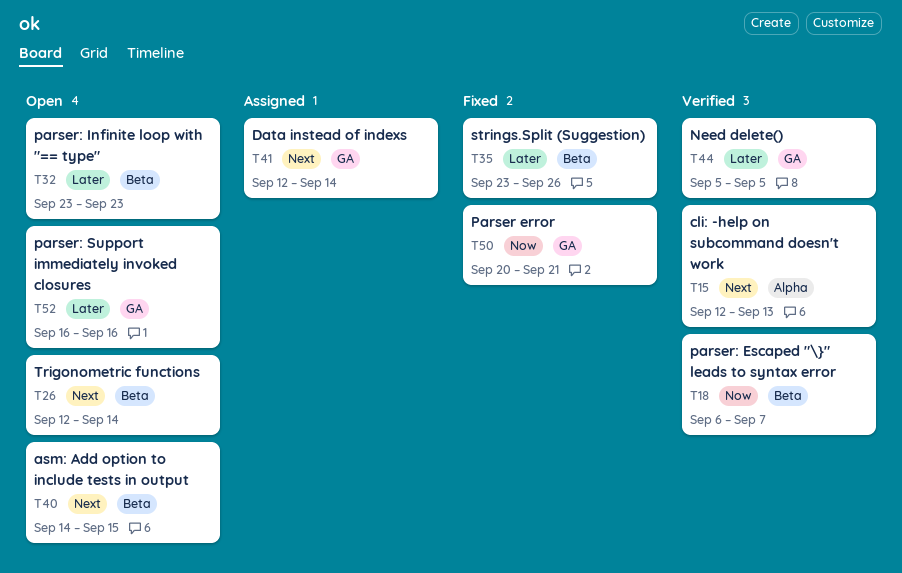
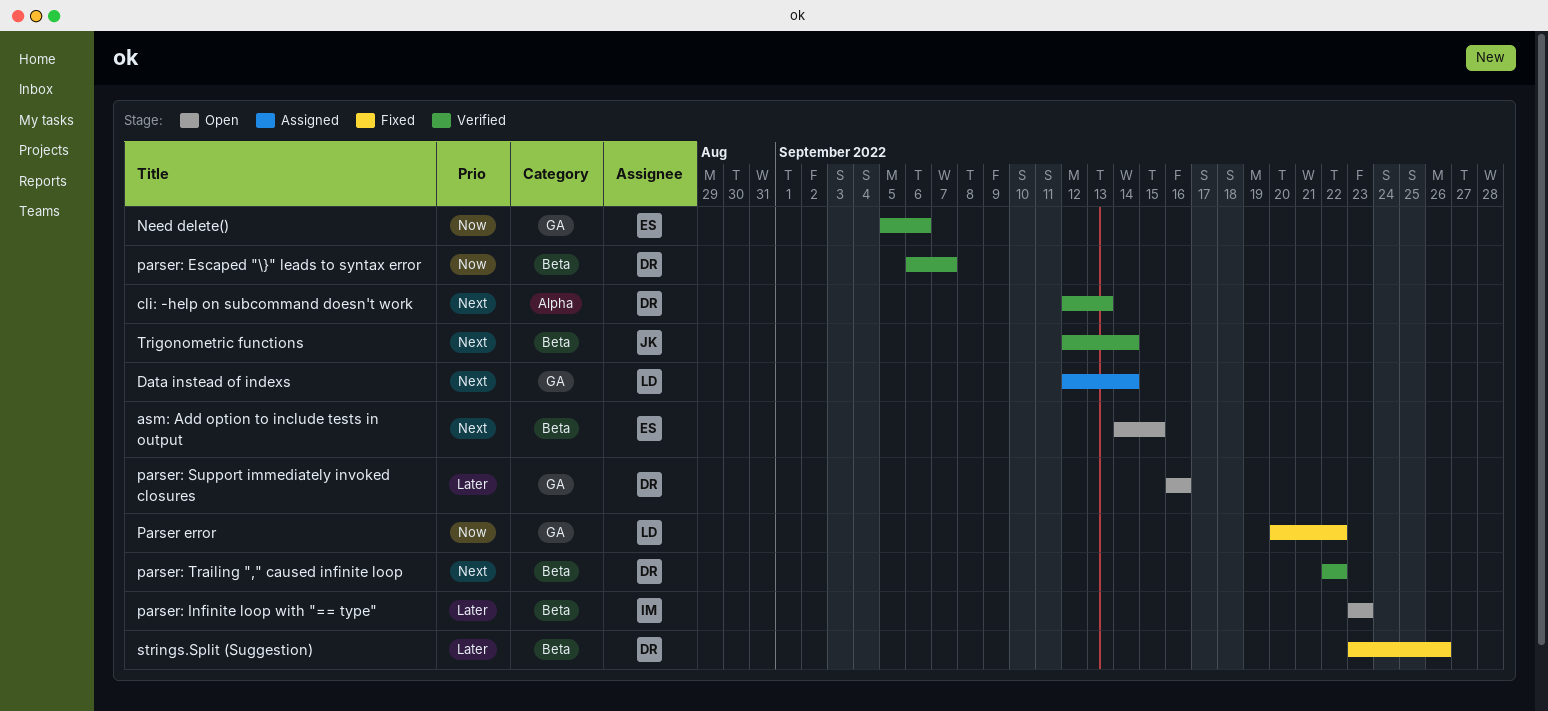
Need delete(), priority: Later -> Now
Need delete(), due: Sep 5 -> Sep 6
Parser error, due: Sep 21 -> Sep 22
parser: Trailing "," caused infinite loop: none -> present
Trigonometric functions, status: Open -> Verified

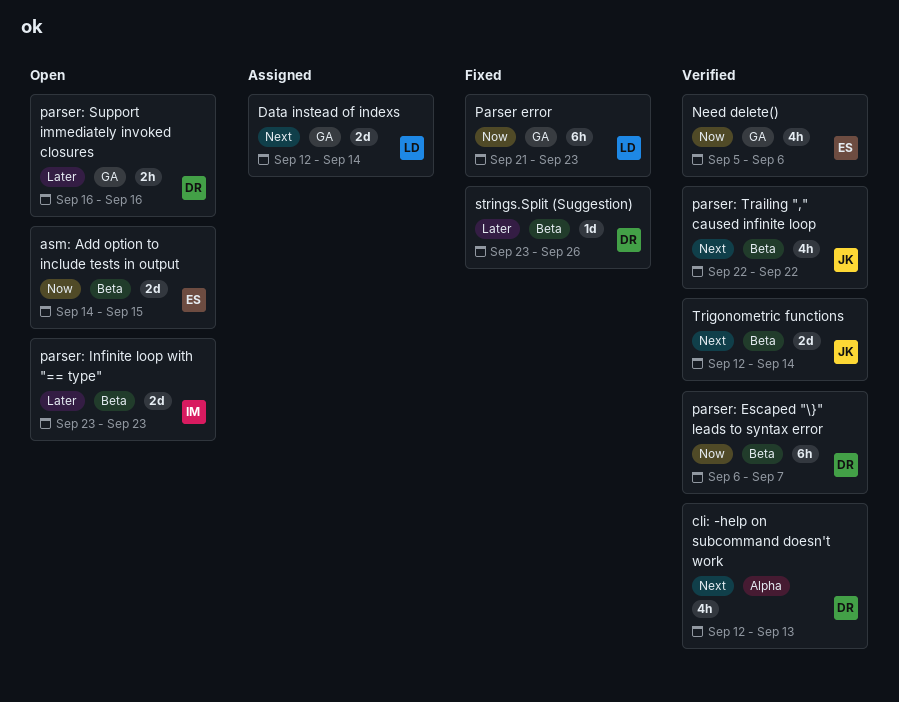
asm: Add option to include tests in output, priority: Next -> Now
Parser error, start: Sep 20 -> Sep 21
Parser error, due: Sep 22 -> Sep 23
parser: Trailing "," caused infinite loop, owner: DR -> JK

